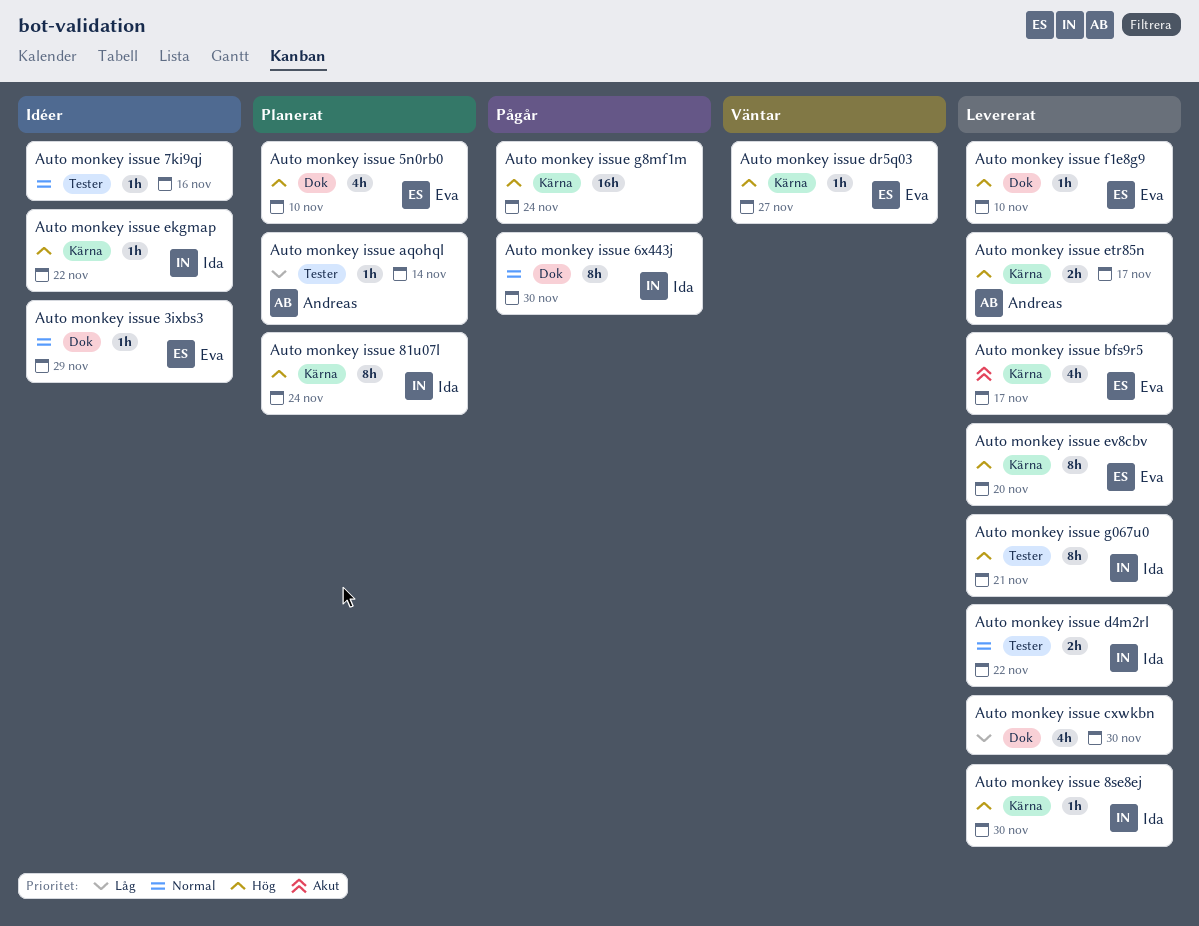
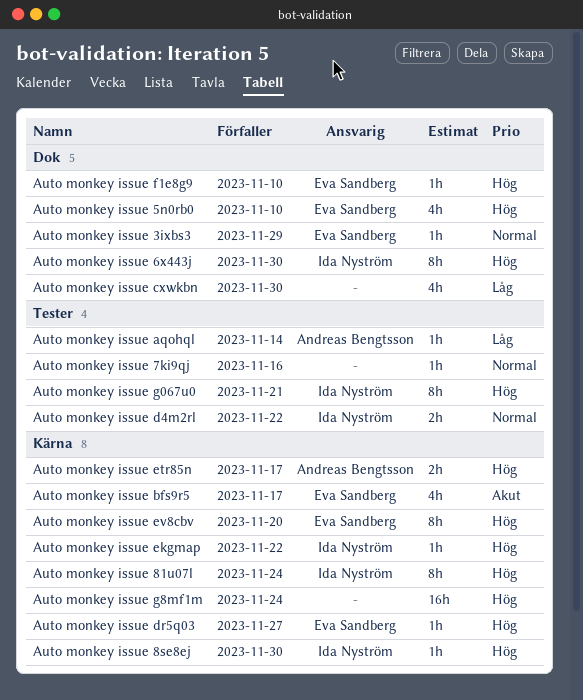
Auto monkey issue 6x443j, priority: Normal -> Hög

